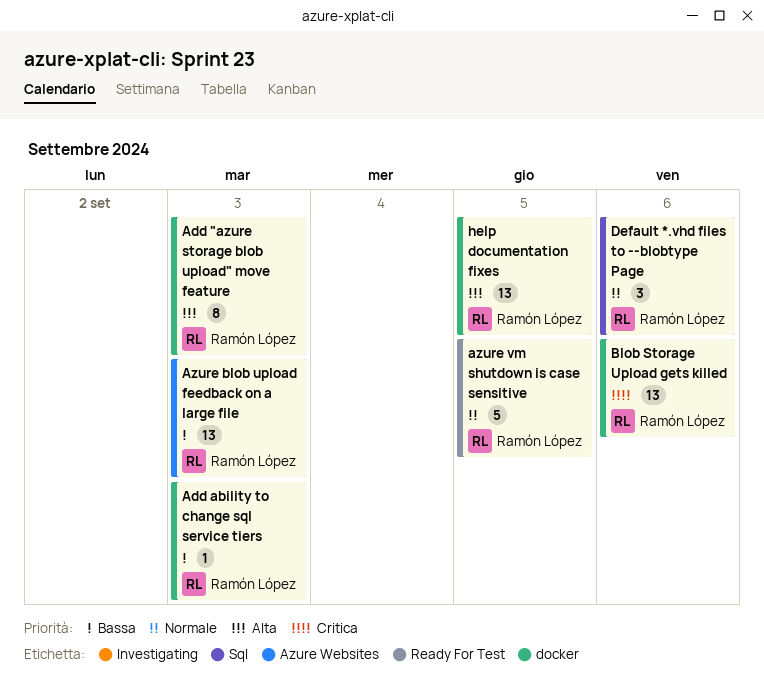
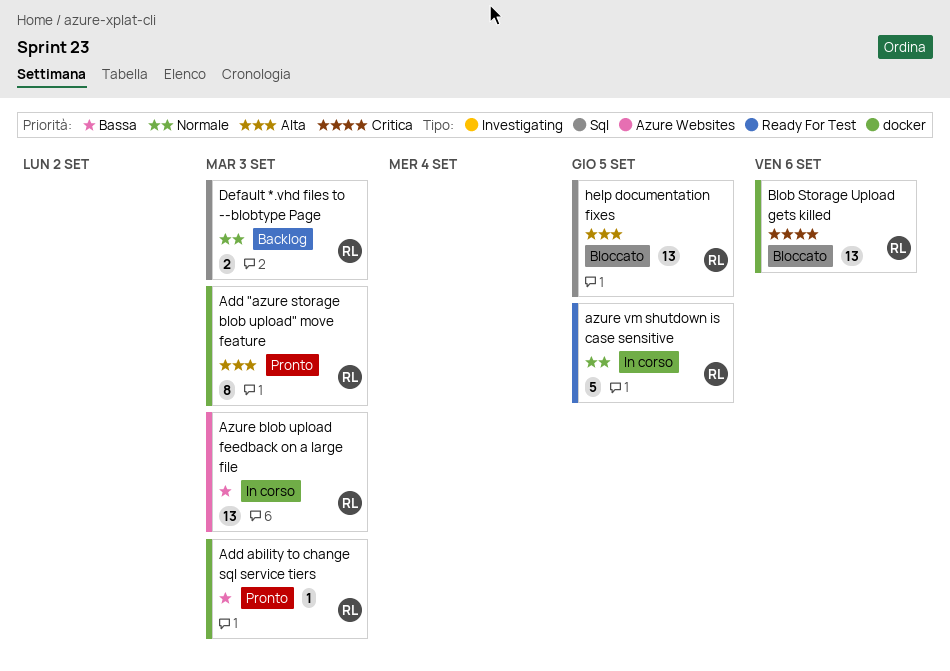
Default *.vhd files to --blobtype Page, estimate: 3 -> 2
Default *.vhd files to --blobtype Page, due: Sep 6 -> Sep 3
help documentation fixes, label: docker -> Sql

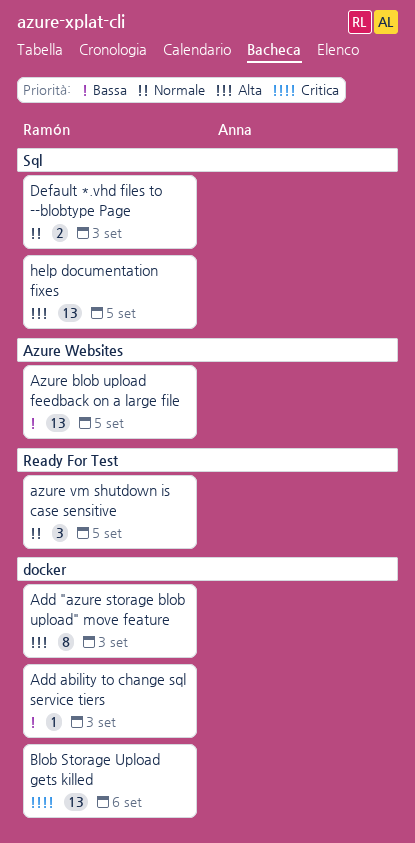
Azure blob upload feedback on a large file, due: Sep 3 -> Sep 5
azure vm shutdown is case sensitive, estimate: 5 -> 3

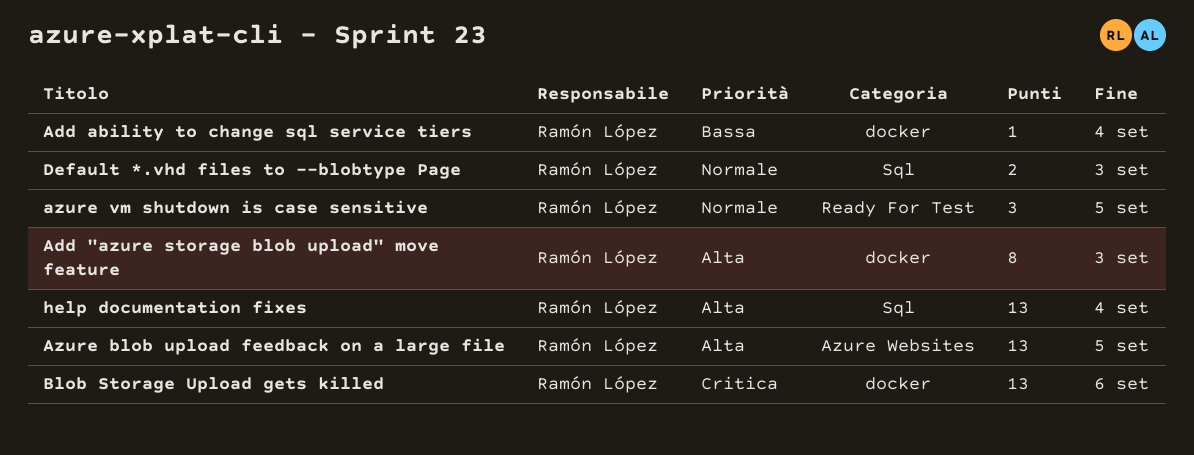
Add ability to change sql service tiers, due: Sep 3 -> Sep 4
Azure blob upload feedback on a large file, priority: Bassa -> Alta
help documentation fixes, due: Sep 5 -> Sep 4

